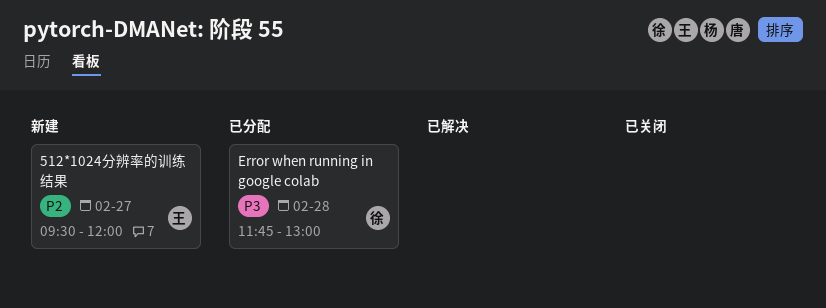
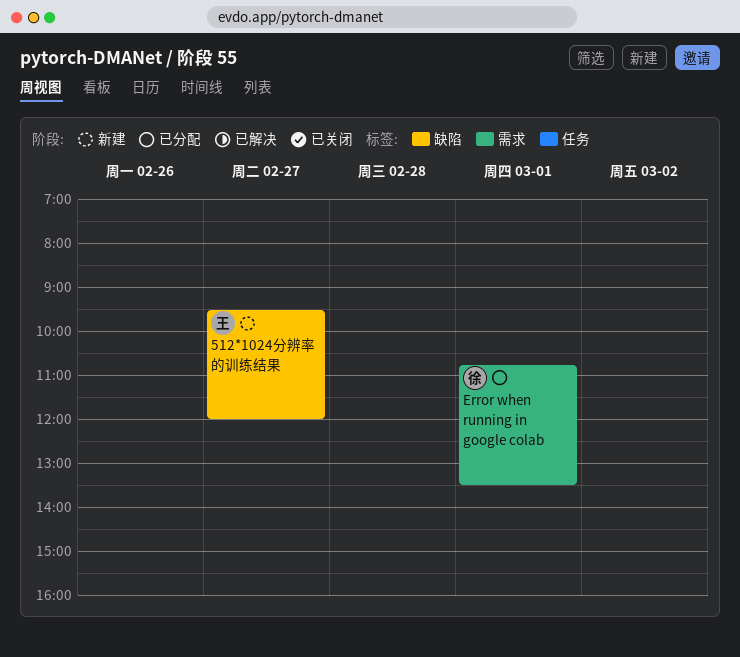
Error when running in google colab, day: Feb 28 -> Mar 1
Error when running in google colab, begins: 11:45 -> 10:45
Error when running in google colab, ends: 13:00 -> 13:30

